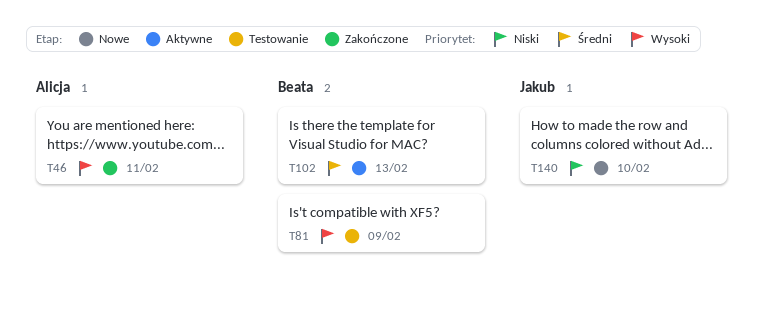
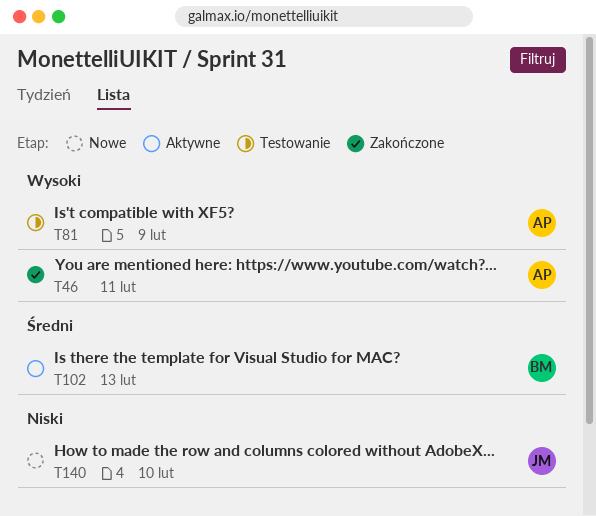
T81, owner: Beata -> Alicja

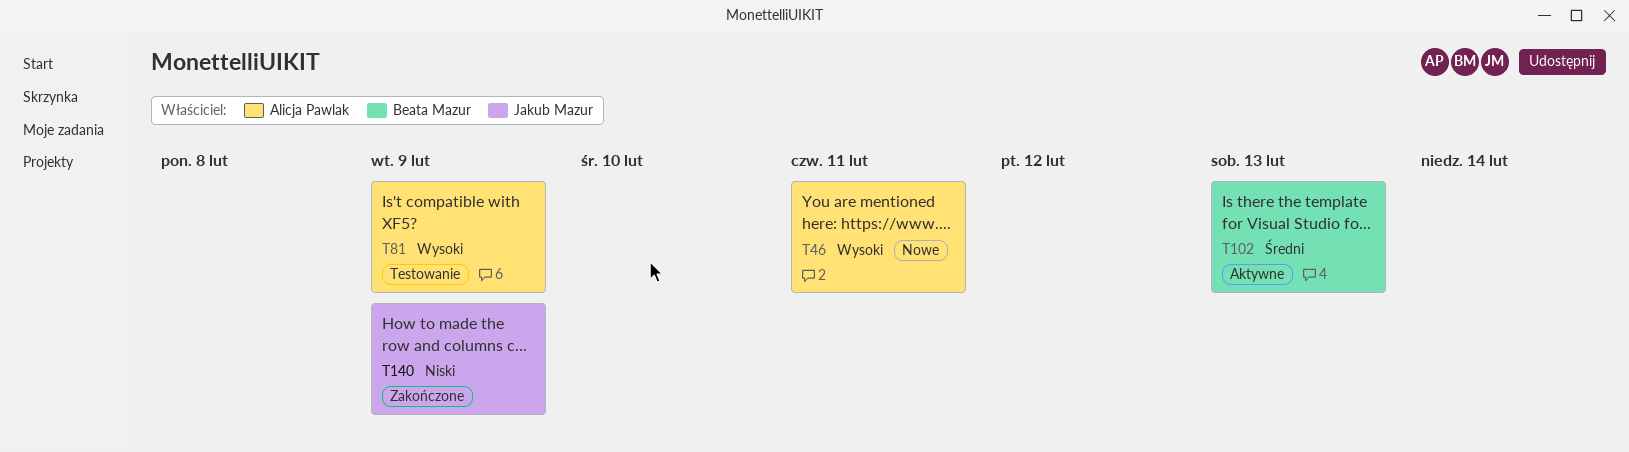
T46, status: Zakończone -> Nowe
T140, status: Nowe -> Zakończone
T140, due: Feb 10 -> Feb 9

